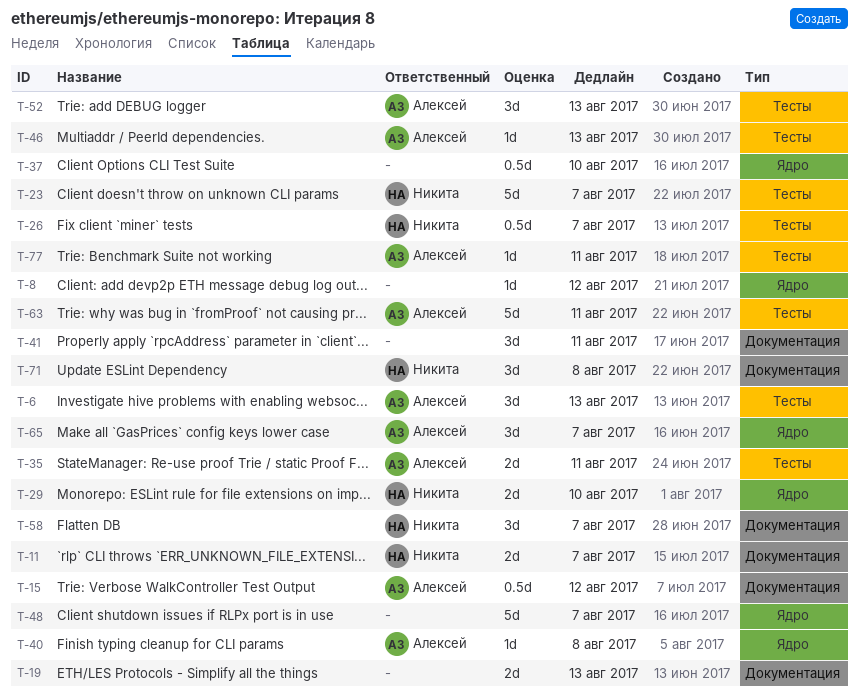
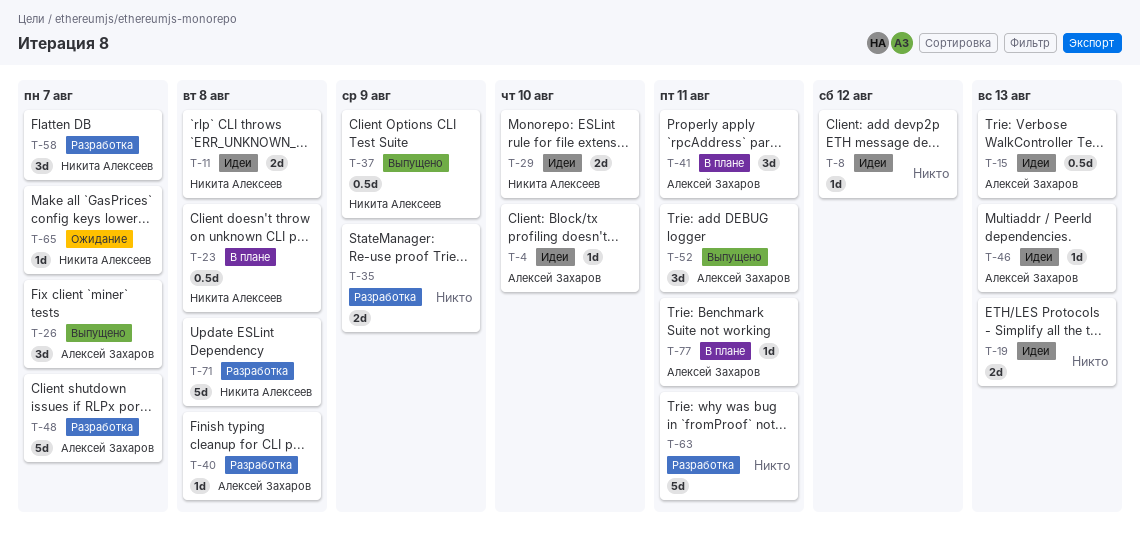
T-4: none -> present
T-6: present -> none
T-11, due: Aug 7 -> Aug 8
T-15, due: Aug 12 -> Aug 13
T-23, estimate: 5d -> 0.5d
T-23, due: Aug 7 -> Aug 8
T-26, owner: Никита Алексеев -> Алексей Захаров
T-26, estimate: 0.5d -> 3d
T-35, owner: Алексей Захаров -> none
T-35, due: Aug 11 -> Aug 9
T-37, owner: none -> Никита Алексеев
T-37, due: Aug 10 -> Aug 9
T-41, owner: none -> Алексей Захаров
T-48, owner: none -> Алексей Захаров
T-52, due: Aug 13 -> Aug 11
T-63, owner: Алексей Захаров -> none
T-65, owner: Алексей Захаров -> Никита Алексеев
T-65, estimate: 3d -> 1d
T-71, estimate: 3d -> 5d

